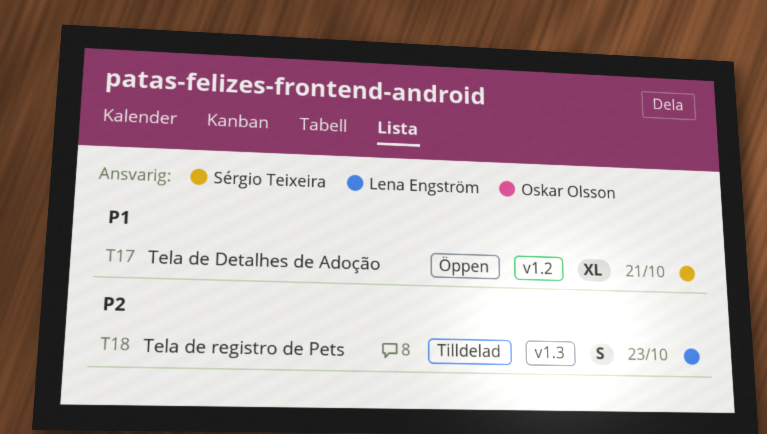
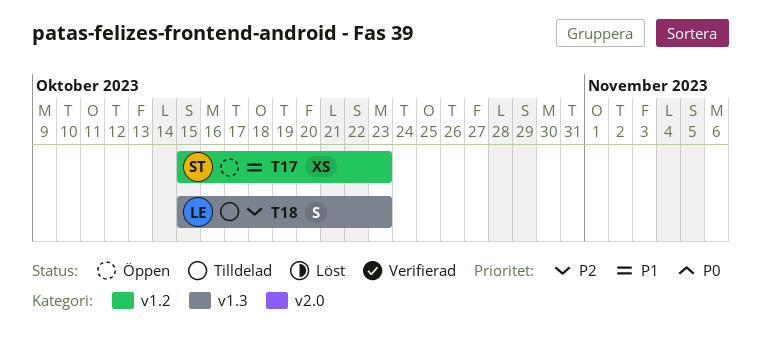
T17, estimate: XL -> XS
T17, due: Oct 21 -> Oct 23

